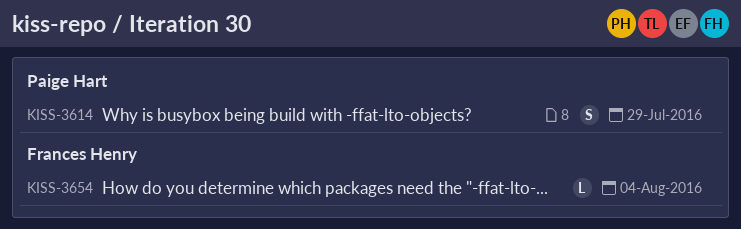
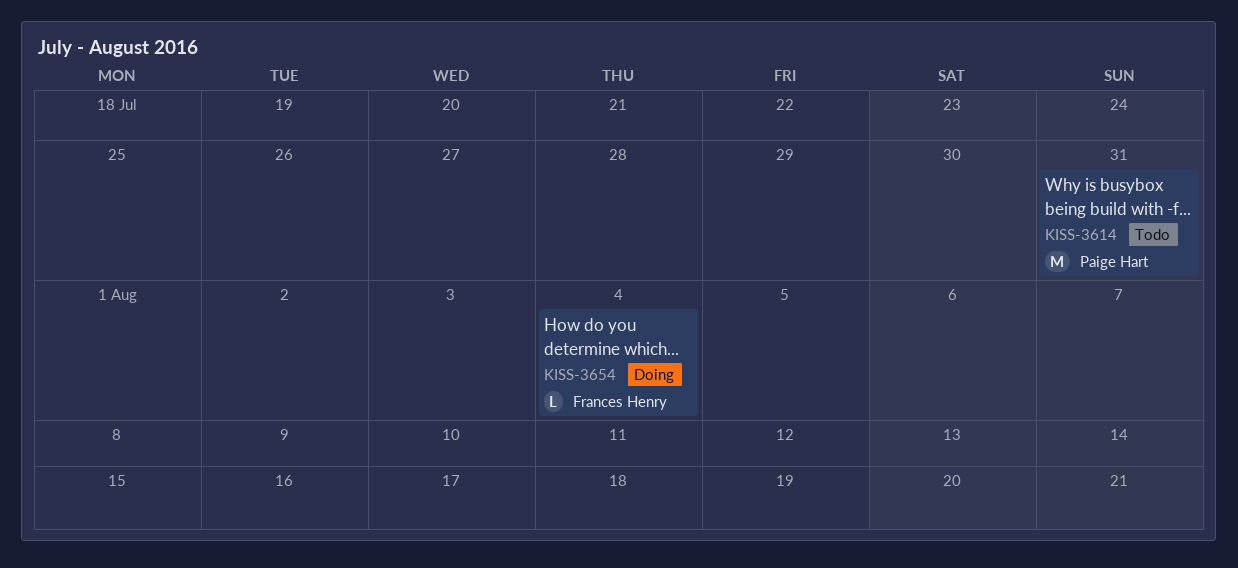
KISS-3614, estimate: S -> M
KISS-3614, due: Jul 29 -> Jul 31

